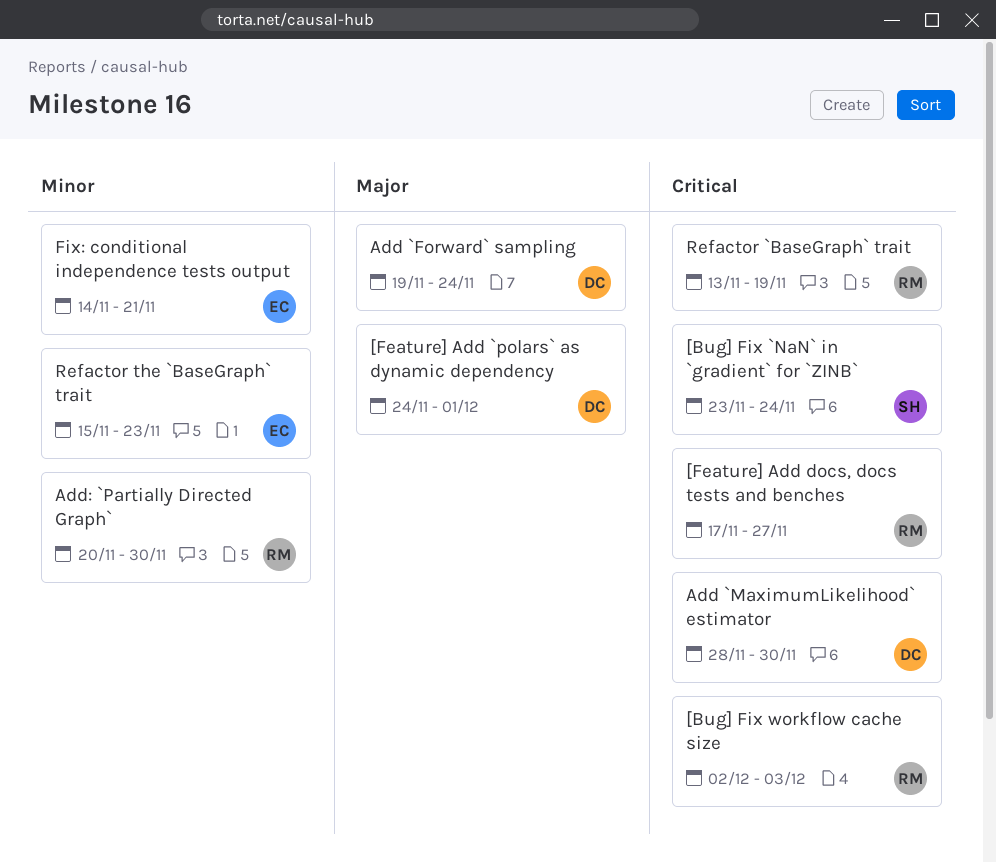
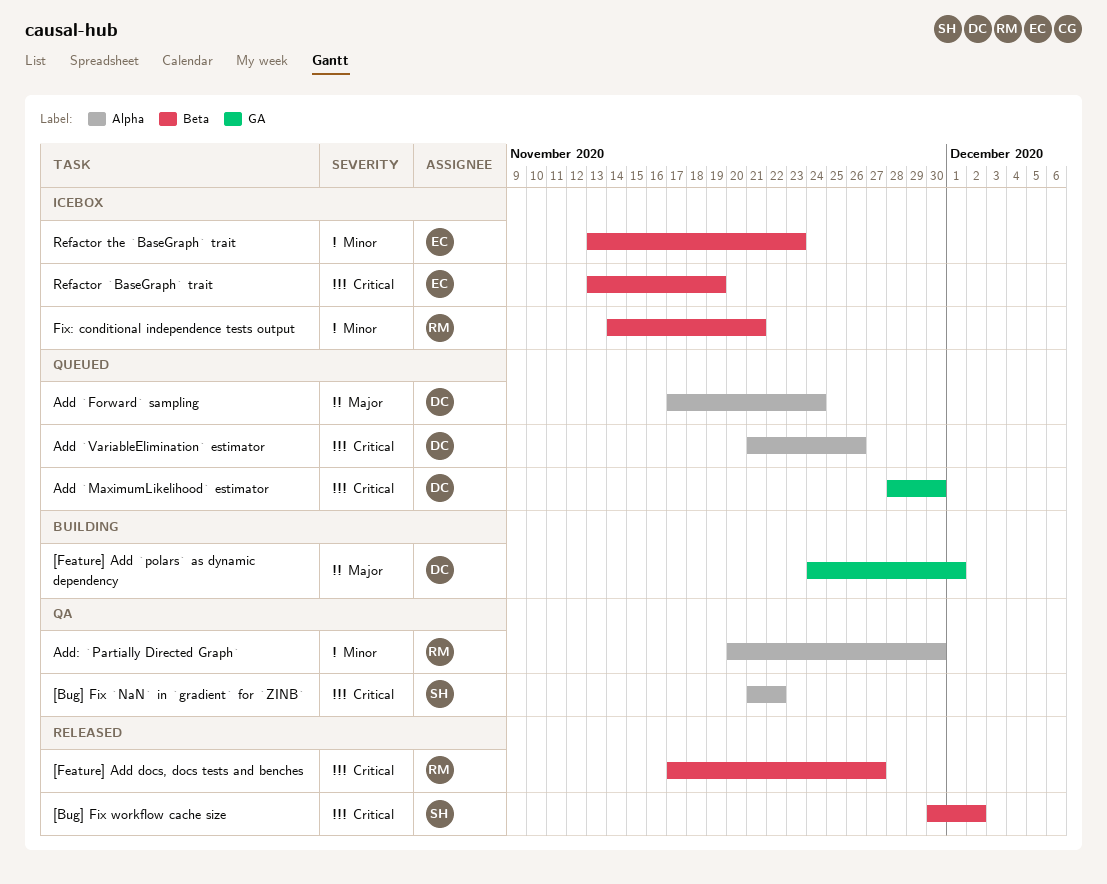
[Bug] Fix `NaN` in `gradient` for `ZINB`, start: Nov 23 -> Nov 21
[Bug] Fix `NaN` in `gradient` for `ZINB`, due: Nov 24 -> Nov 22
[Bug] Fix workflow cache size, owner: RM -> SH
[Bug] Fix workflow cache size, start: Dec 2 -> Nov 30
[Bug] Fix workflow cache size, due: Dec 3 -> Dec 2
Add `Forward` sampling, start: Nov 19 -> Nov 17
Add `VariableElimination` estimator: none -> present
Fix: conditional independence tests output, owner: EC -> RM
Refactor `BaseGraph` trait, owner: RM -> EC
Refactor the `BaseGraph` trait, start: Nov 15 -> Nov 13

